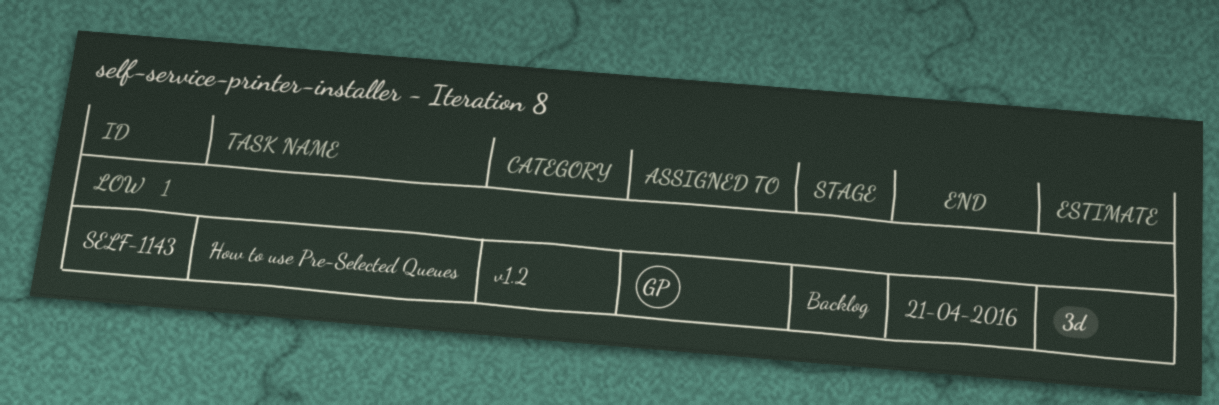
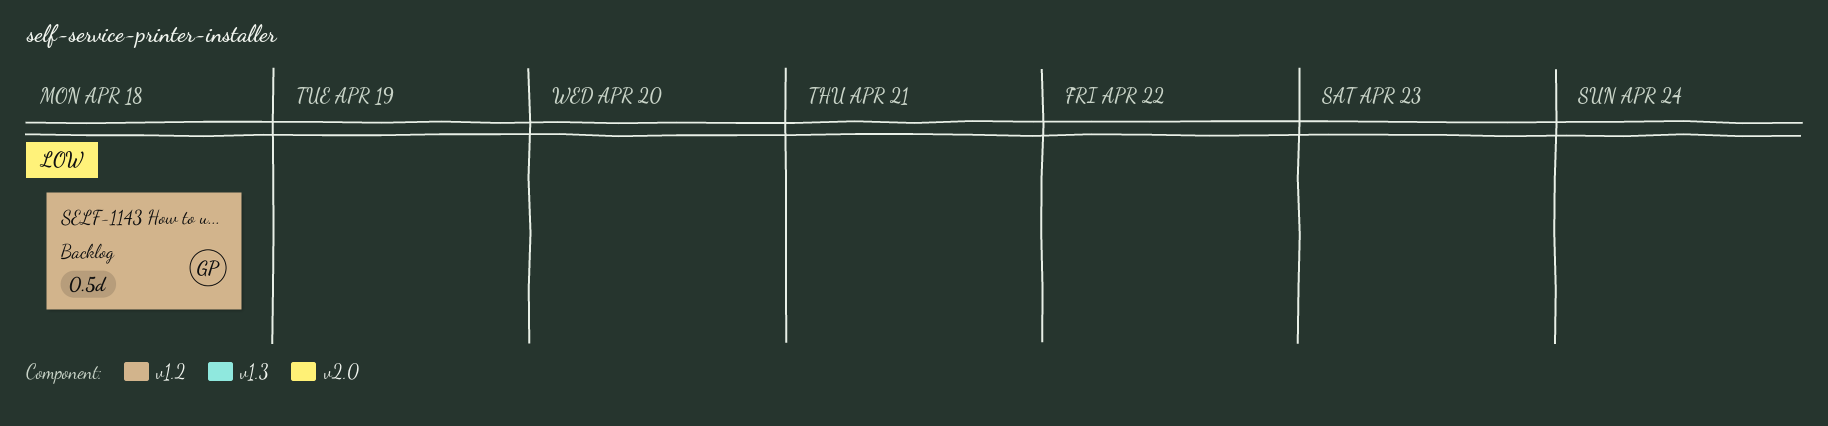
SELF-1143, estimate: 3d -> 0.5d
SELF-1143, due: Apr 21 -> Apr 18

